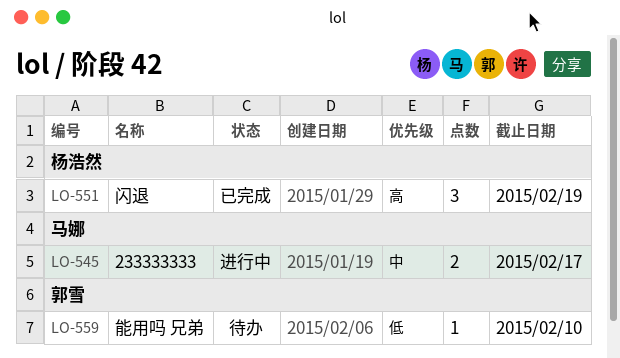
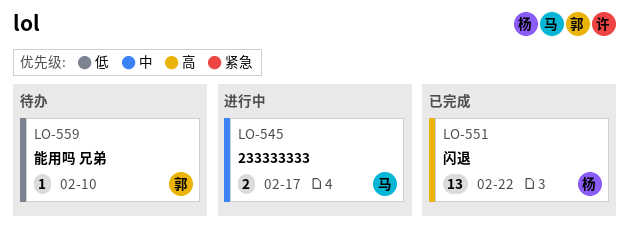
LO-551, estimate: 3 -> 13
LO-551, due: Feb 19 -> Feb 22

